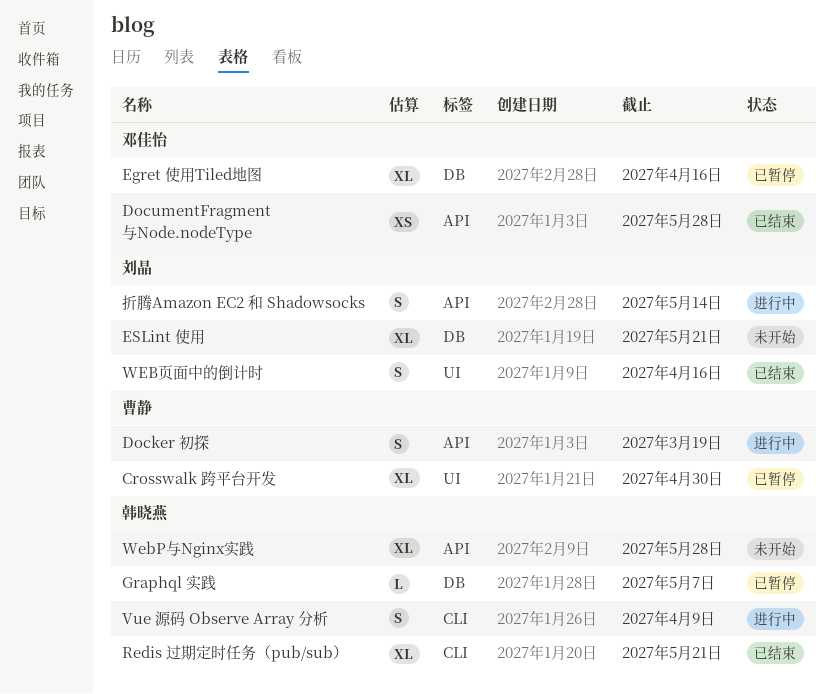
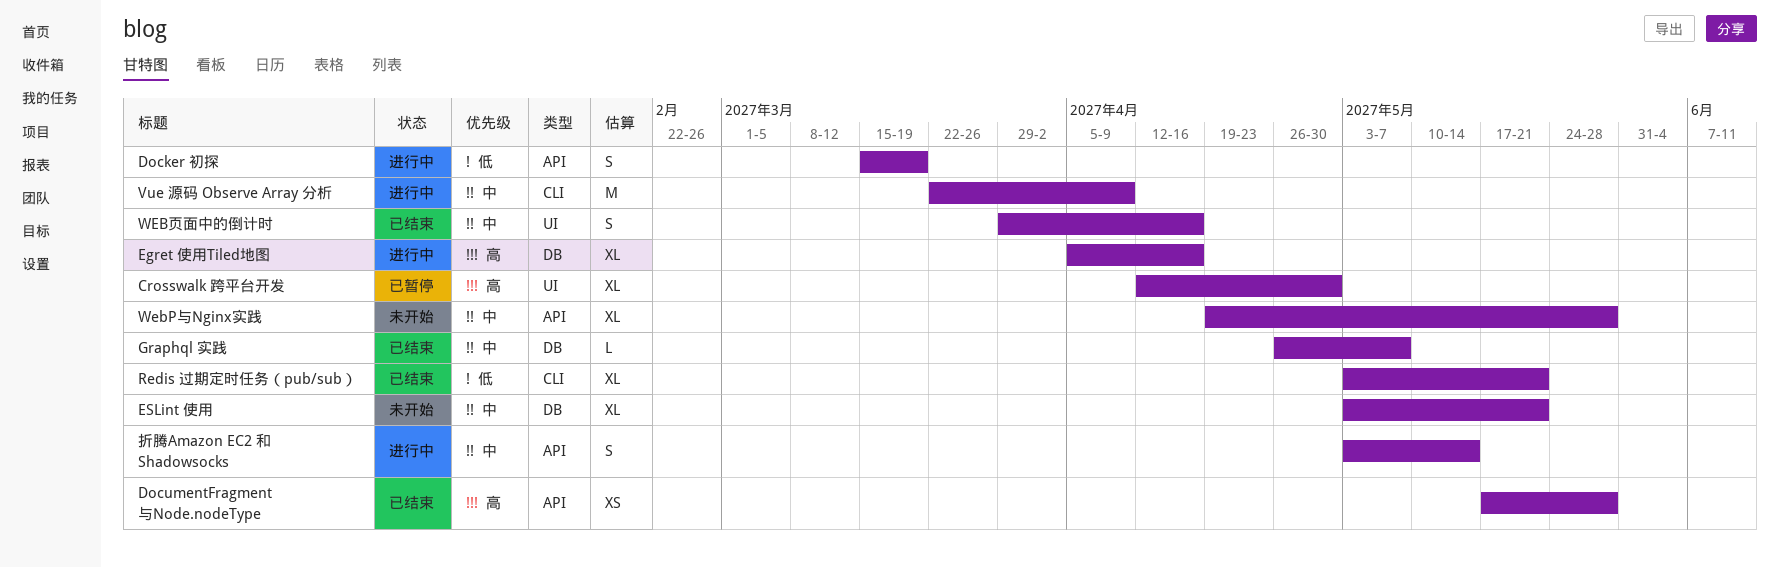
Egret 使用Tiled地图, status: 已暂停 -> 进行中
Graphql 实践, status: 已暂停 -> 已结束
Vue 源码 Observe Array 分析, estimate: S -> M

